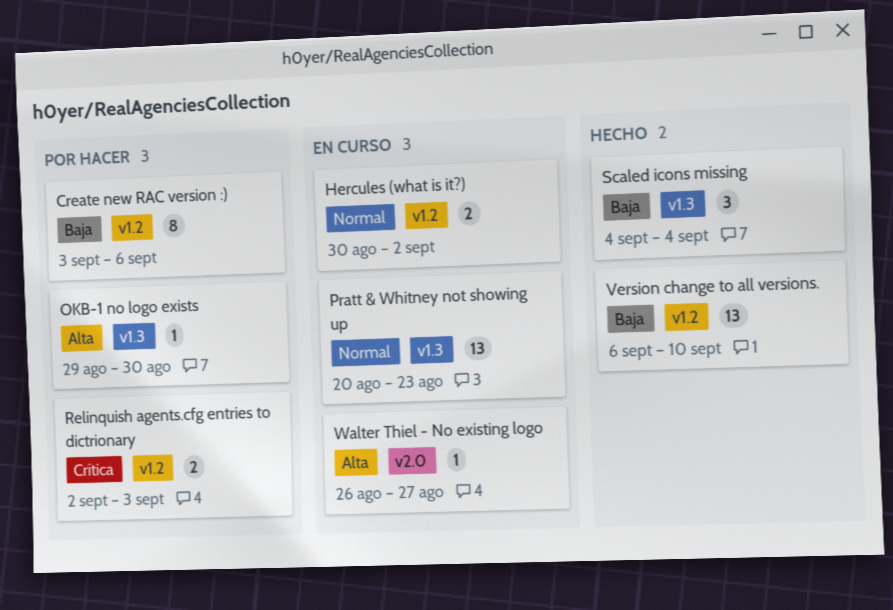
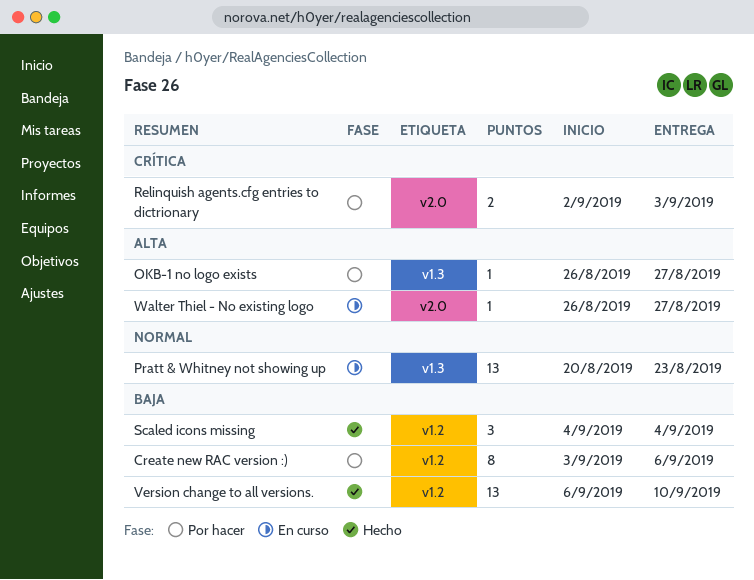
Hercules (what is it?): present -> none
OKB-1 no logo exists, start: Aug 29 -> Aug 26
OKB-1 no logo exists, due: Aug 30 -> Aug 27
Relinquish agents.cfg entries to dictrionary, label: v1.2 -> v2.0
Scaled icons missing, label: v1.3 -> v1.2

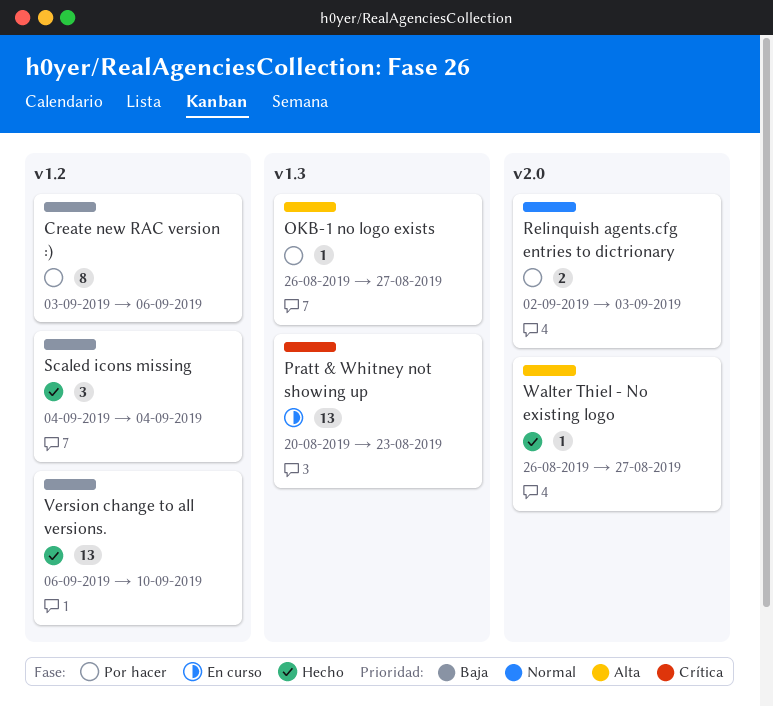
Pratt & Whitney not showing up, priority: Normal -> Crítica
Relinquish agents.cfg entries to dictrionary, priority: Crítica -> Normal
Walter Thiel - No existing logo, status: En curso -> Hecho

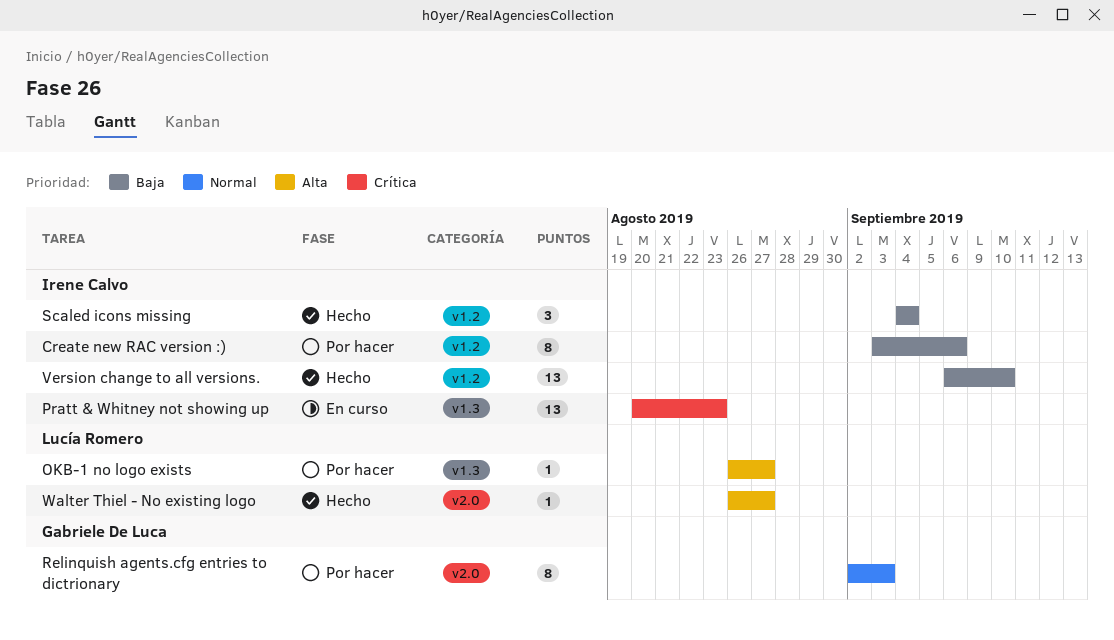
Relinquish agents.cfg entries to dictrionary, estimate: 2 -> 8

